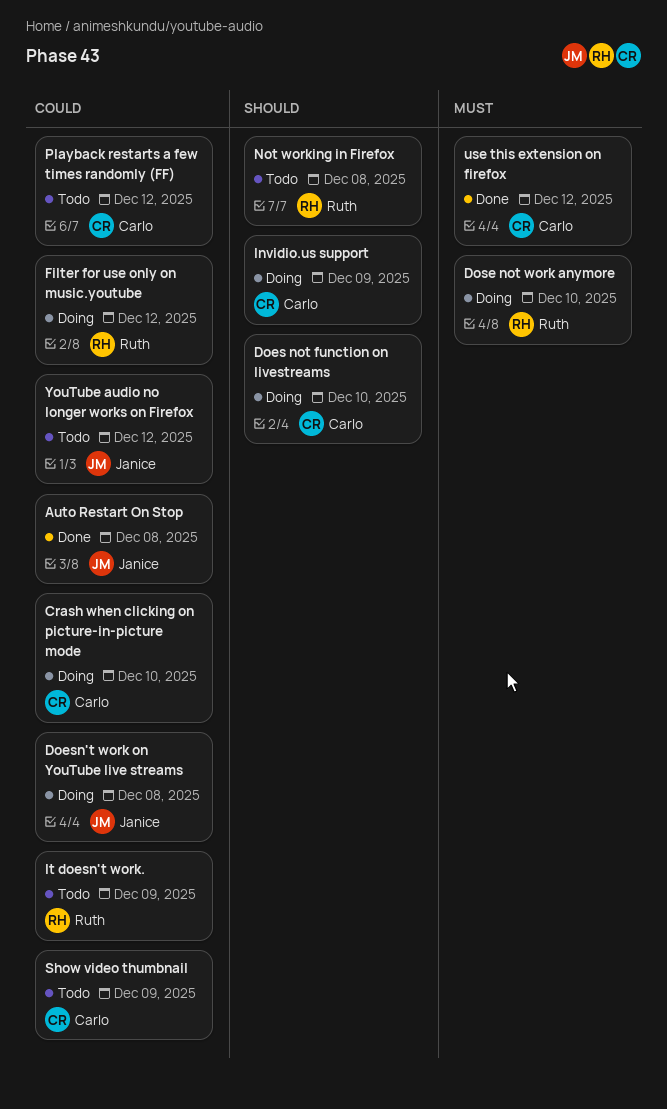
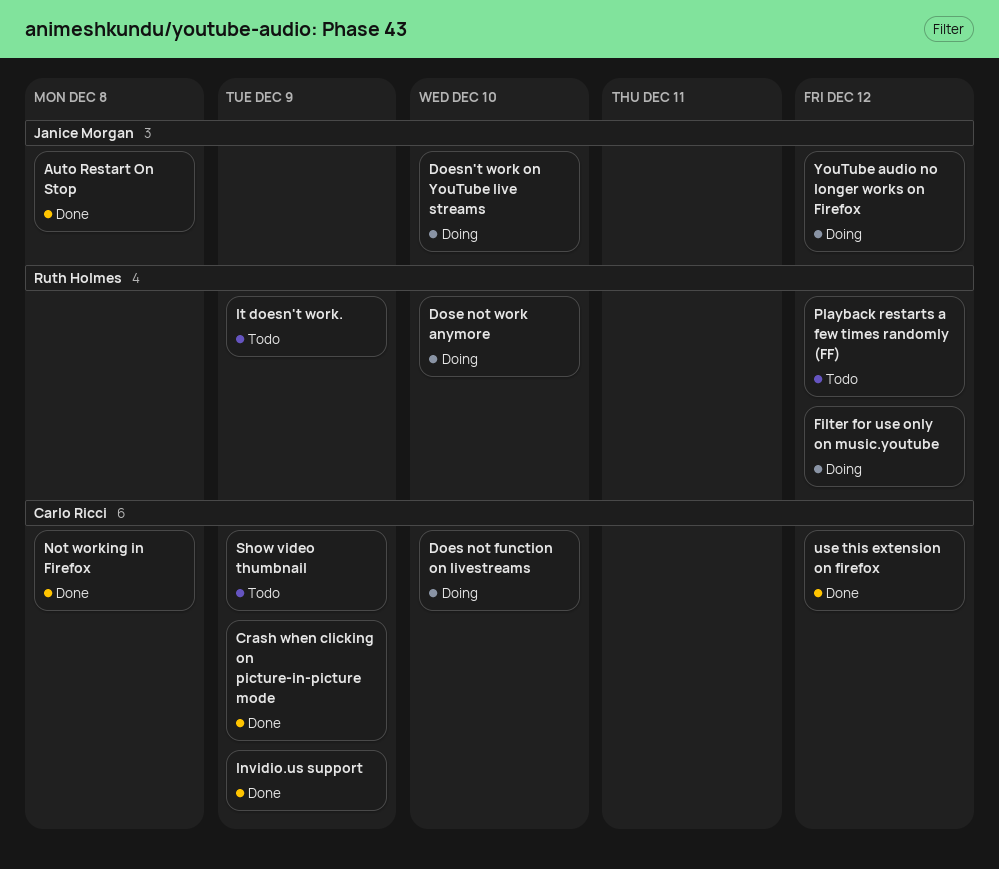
Crash when clicking on picture-in-picture mode, status: Doing -> Done
Crash when clicking on picture-in-picture mode, due: Dec 10 -> Dec 9
Doesn't work on YouTube live streams, due: Dec 8 -> Dec 10
Invidio.us support, status: Doing -> Done
Not working in Firefox, status: Todo -> Done
Not working in Firefox, owner: Ruth Holmes -> Carlo Ricci
Playback restarts a few times randomly (FF), owner: Carlo Ricci -> Ruth Holmes
YouTube audio no longer works on Firefox, status: Todo -> Doing

